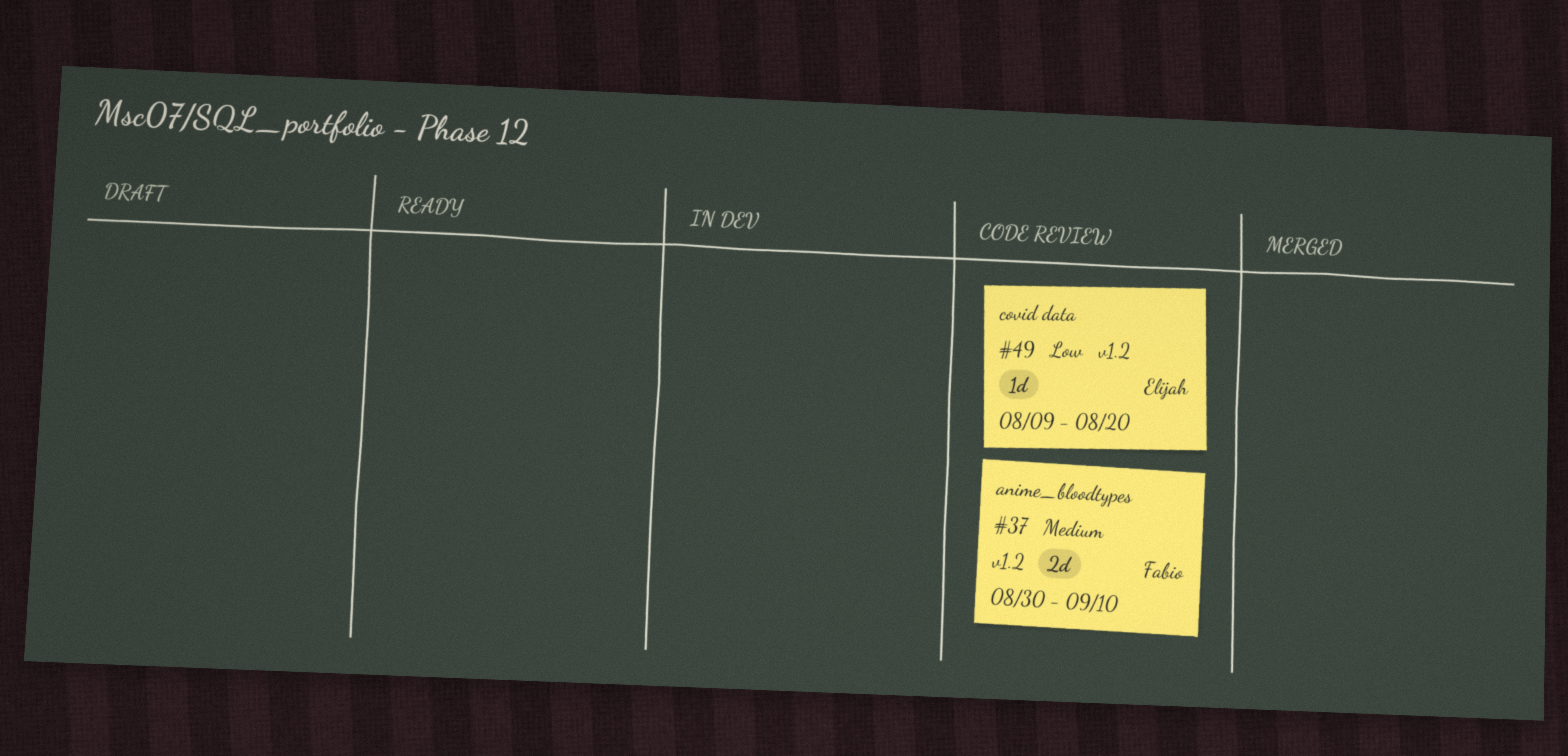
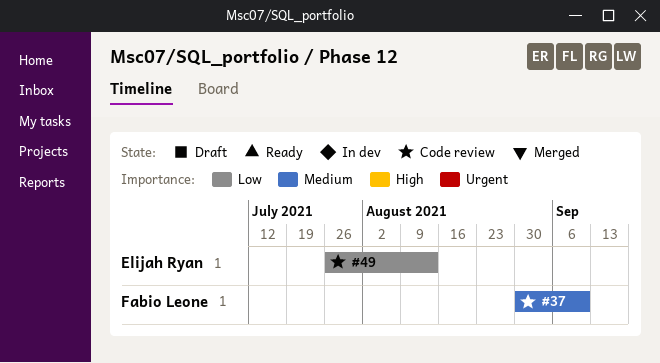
#49, start: Aug 9 -> Jul 26
#49, due: Aug 20 -> Aug 13

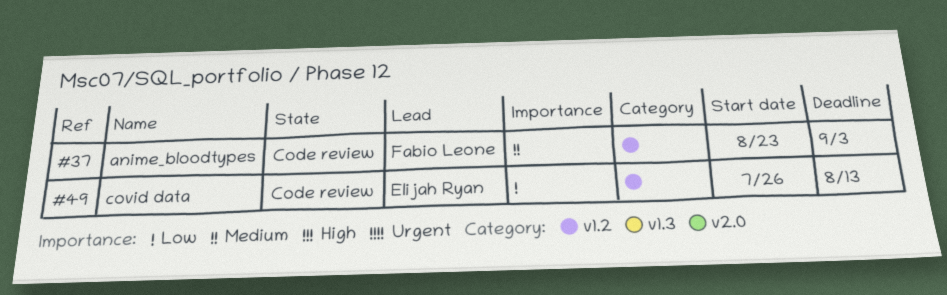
#37, start: Aug 30 -> Aug 23
#37, due: Sep 10 -> Sep 3

